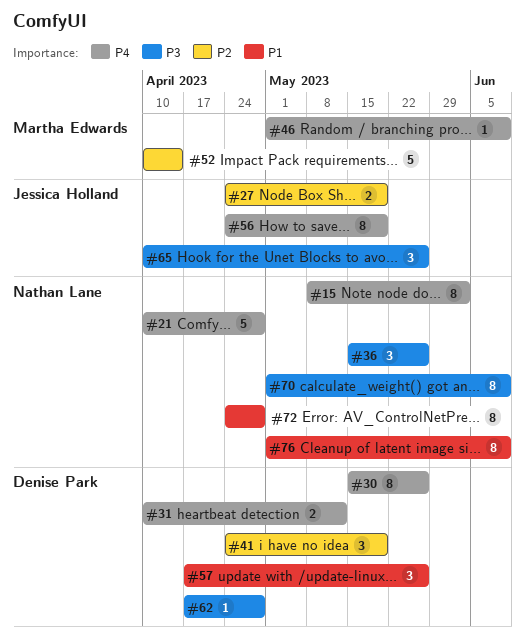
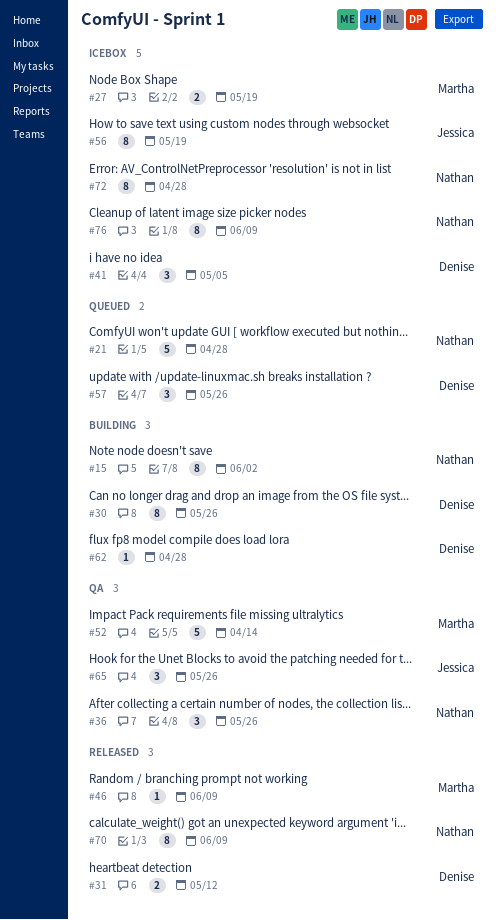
#27, owner: Jessica Holland -> Martha Edwards
#41, due: May 19 -> May 5

